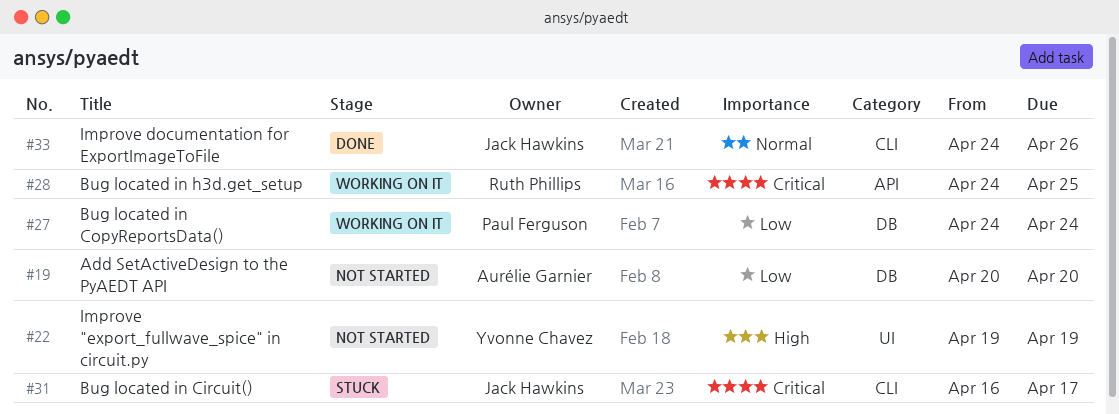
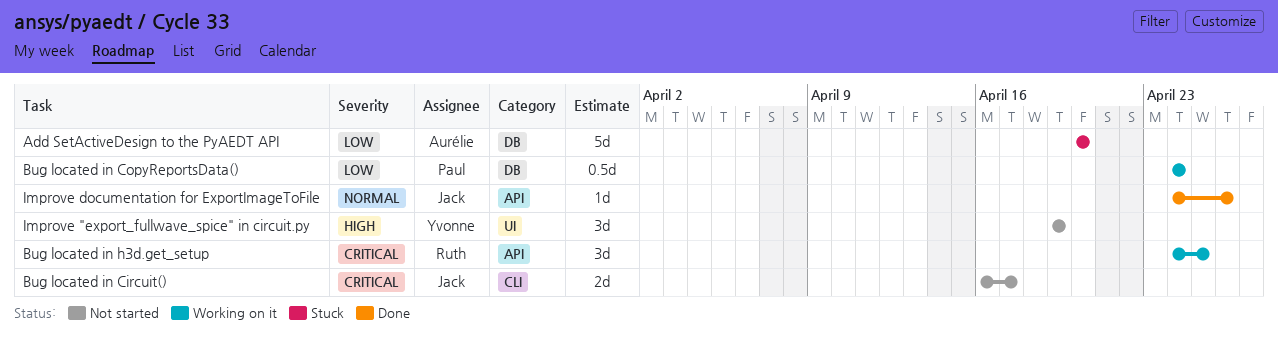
Add SetActiveDesign to the PyAEDT API, status: Not started -> Stuck
Bug located in Circuit(), status: Stuck -> Not started
Improve documentation for ExportImageToFile, label: CLI -> API

